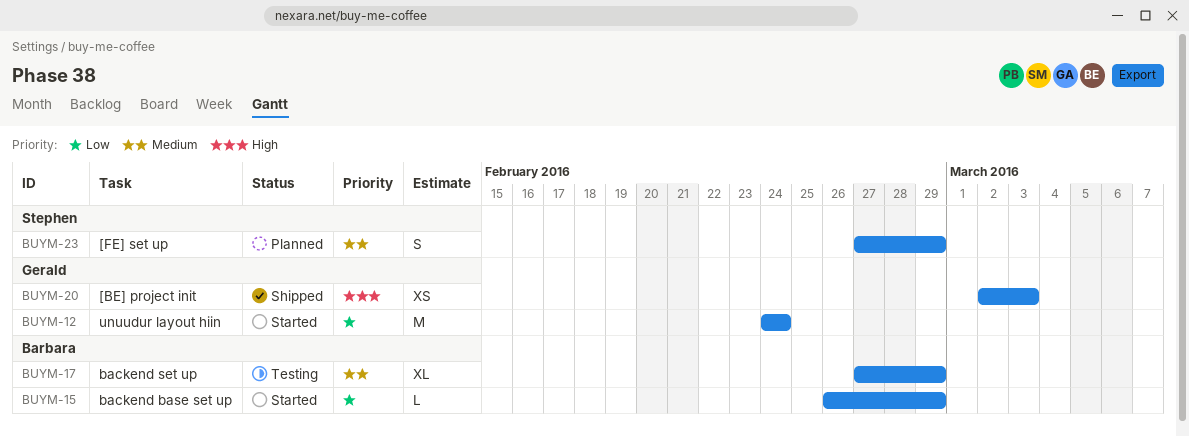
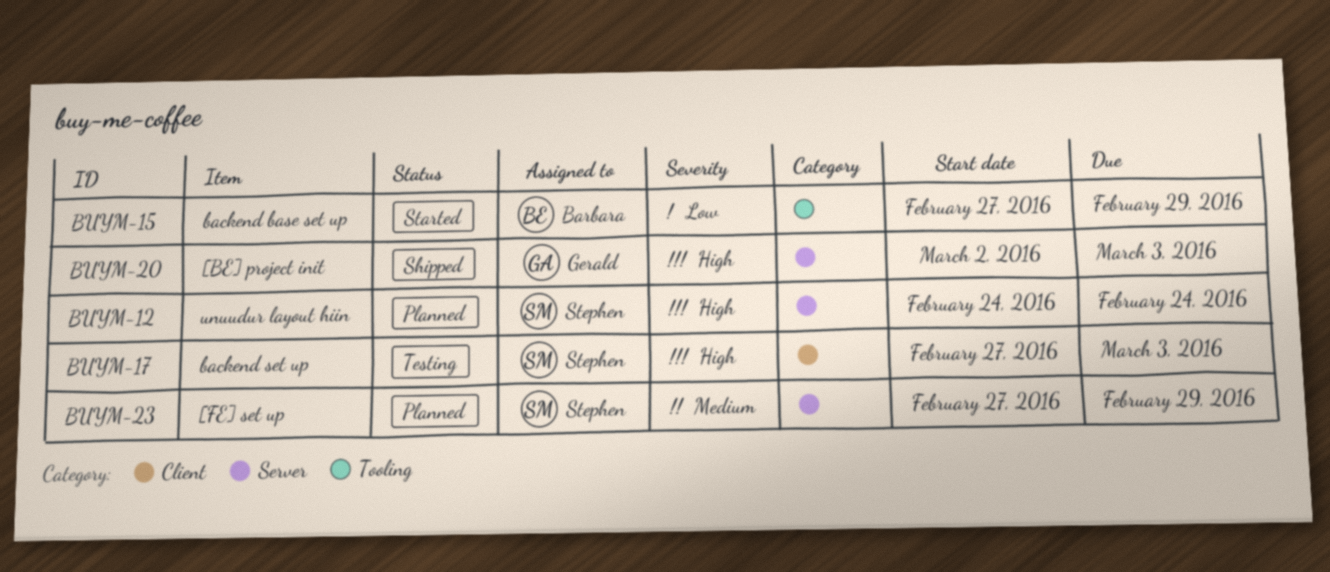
BUYM-12, status: Started -> Planned
BUYM-12, owner: Gerald -> Stephen
BUYM-12, priority: Low -> High
BUYM-15, start: Feb 26 -> Feb 27
BUYM-17, owner: Barbara -> Stephen
BUYM-17, priority: Medium -> High
BUYM-17, due: Feb 29 -> Mar 3

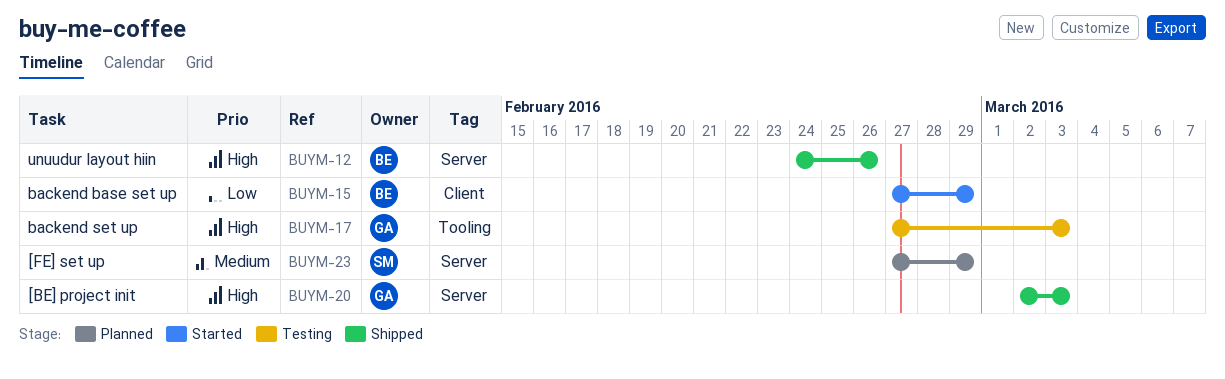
BUYM-12, status: Planned -> Shipped
BUYM-12, owner: Stephen -> Barbara
BUYM-12, due: Feb 24 -> Feb 26
BUYM-15, label: Tooling -> Client
BUYM-17, owner: Stephen -> Gerald
BUYM-17, label: Client -> Tooling

